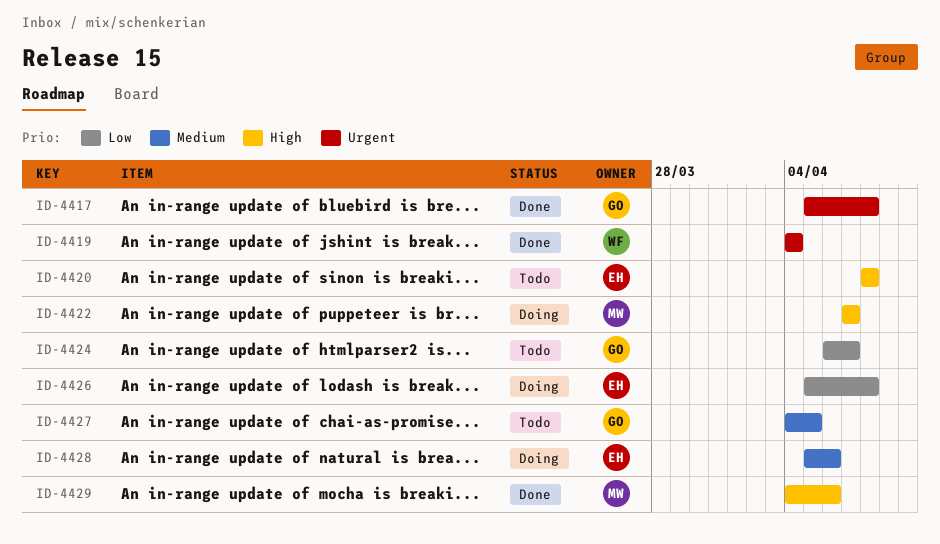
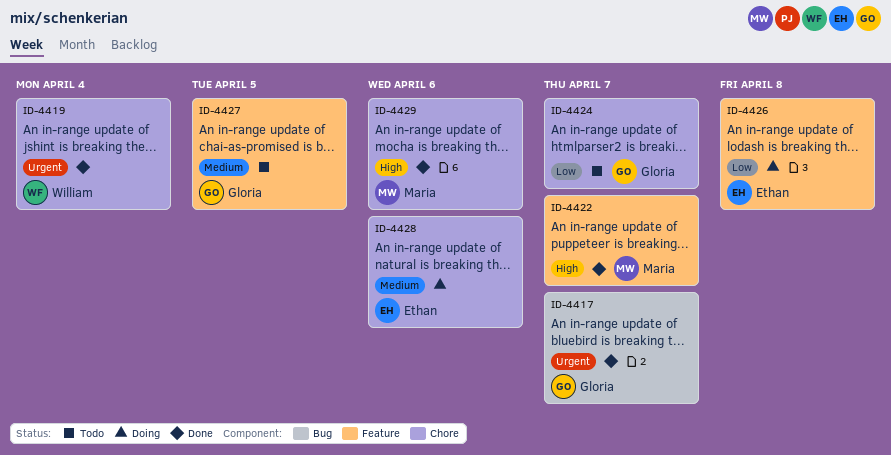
ID-4417, due: Apr 8 -> Apr 7
ID-4420: present -> none
ID-4422, status: Doing -> Done

